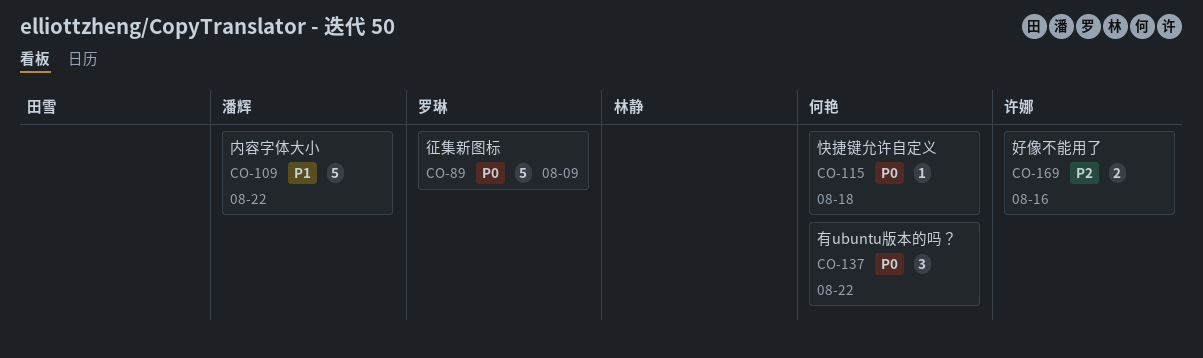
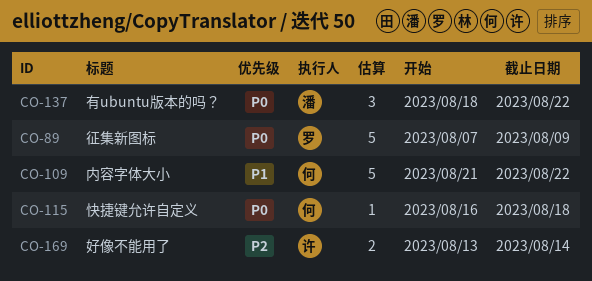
CO-109, owner: 潘辉 -> 何艳
CO-137, owner: 何艳 -> 潘辉
CO-169, due: Aug 16 -> Aug 14

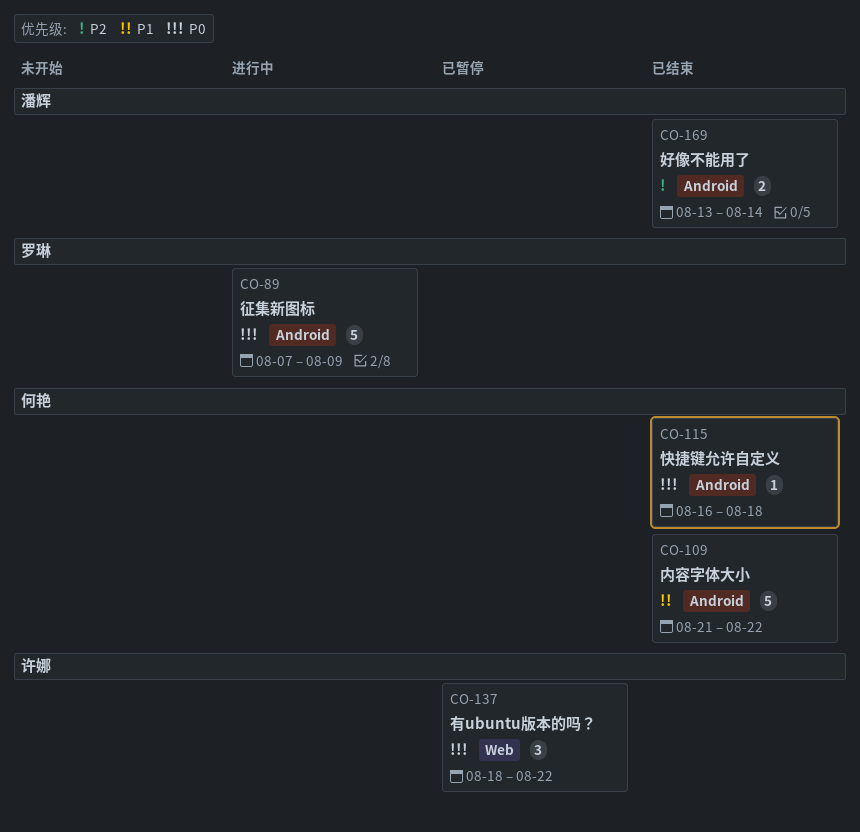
CO-137, owner: 潘辉 -> 许娜
CO-169, owner: 许娜 -> 潘辉

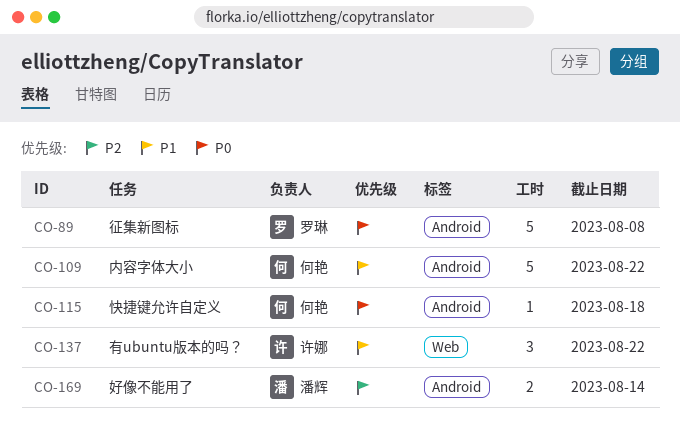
CO-89, due: Aug 9 -> Aug 8
CO-137, priority: P0 -> P1

